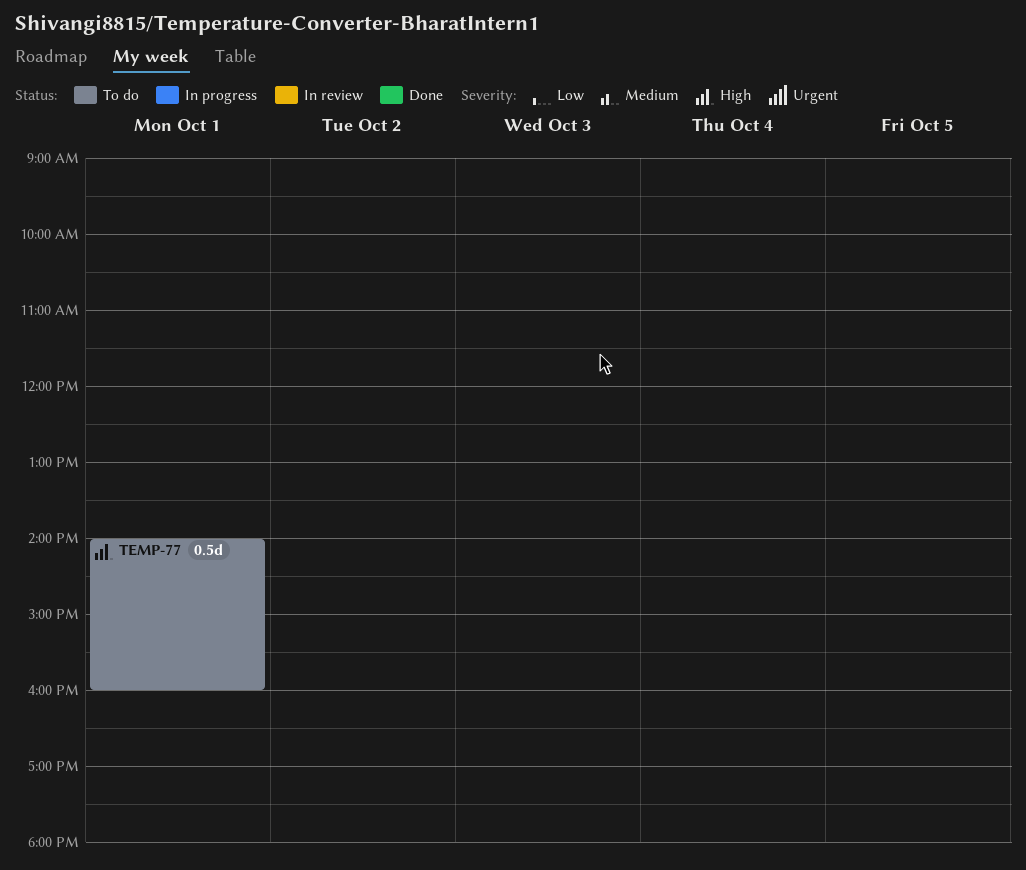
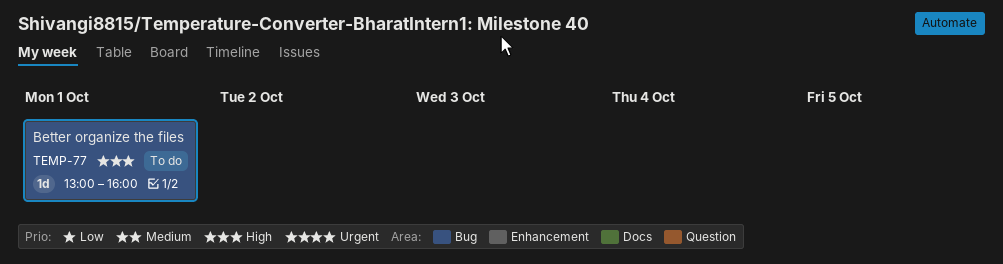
TEMP-77, estimate: 0.5d -> 1d
TEMP-77, begins: 14:00 -> 13:00

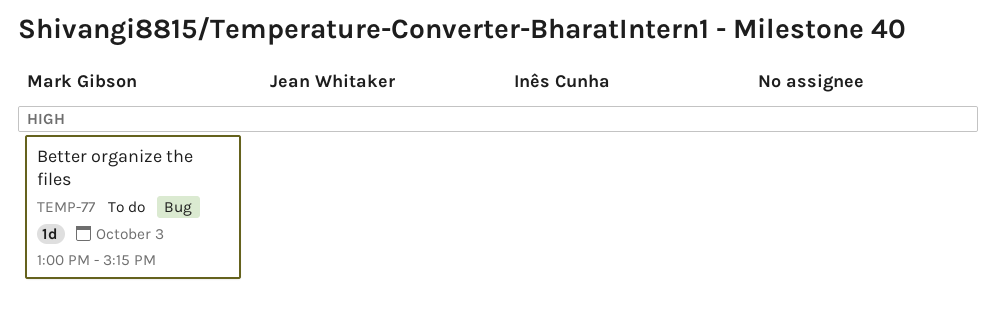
TEMP-77, day: Oct 1 -> Oct 3
TEMP-77, ends: 16:00 -> 15:15

